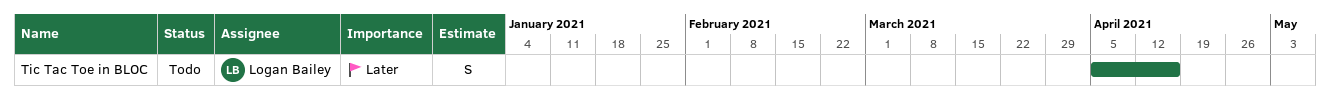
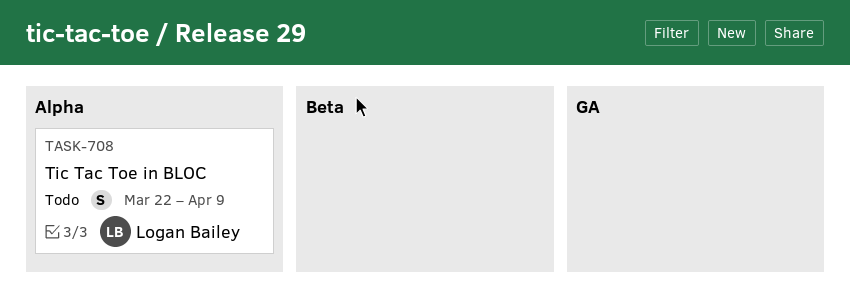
Tic Tac Toe in BLOC, start: Apr 5 -> Mar 22
Tic Tac Toe in BLOC, due: Apr 16 -> Apr 9

